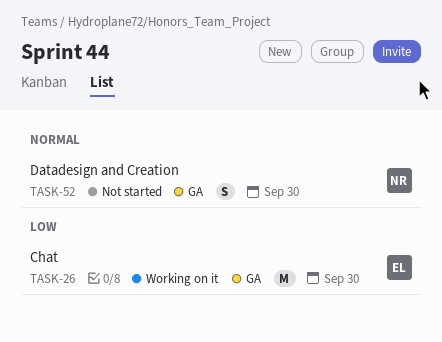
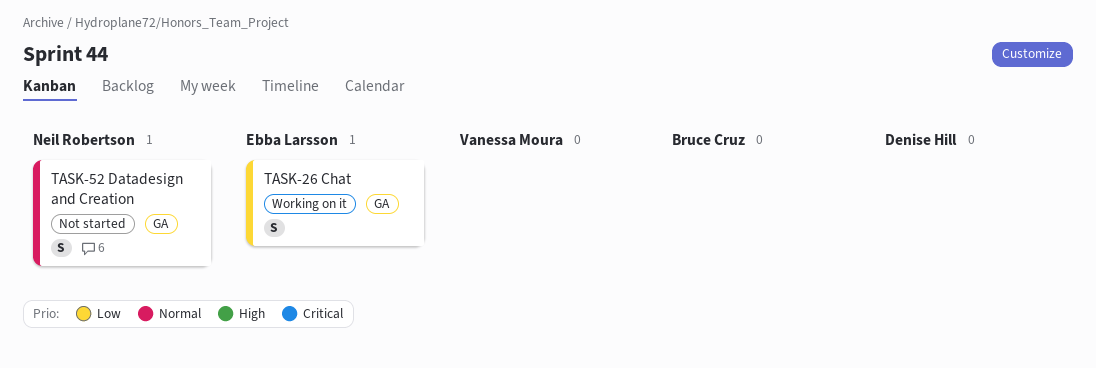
TASK-26, estimate: M -> S

